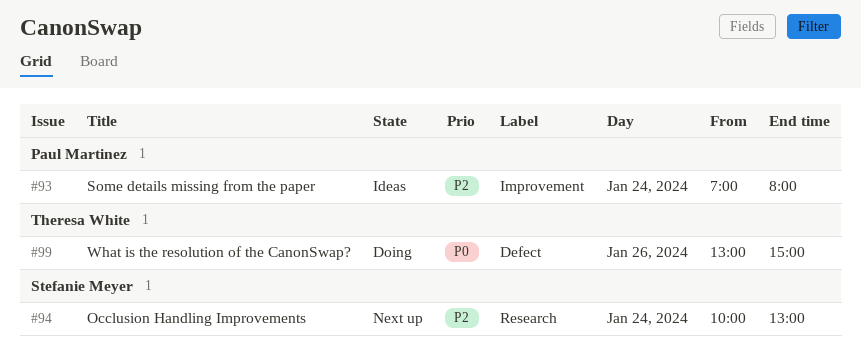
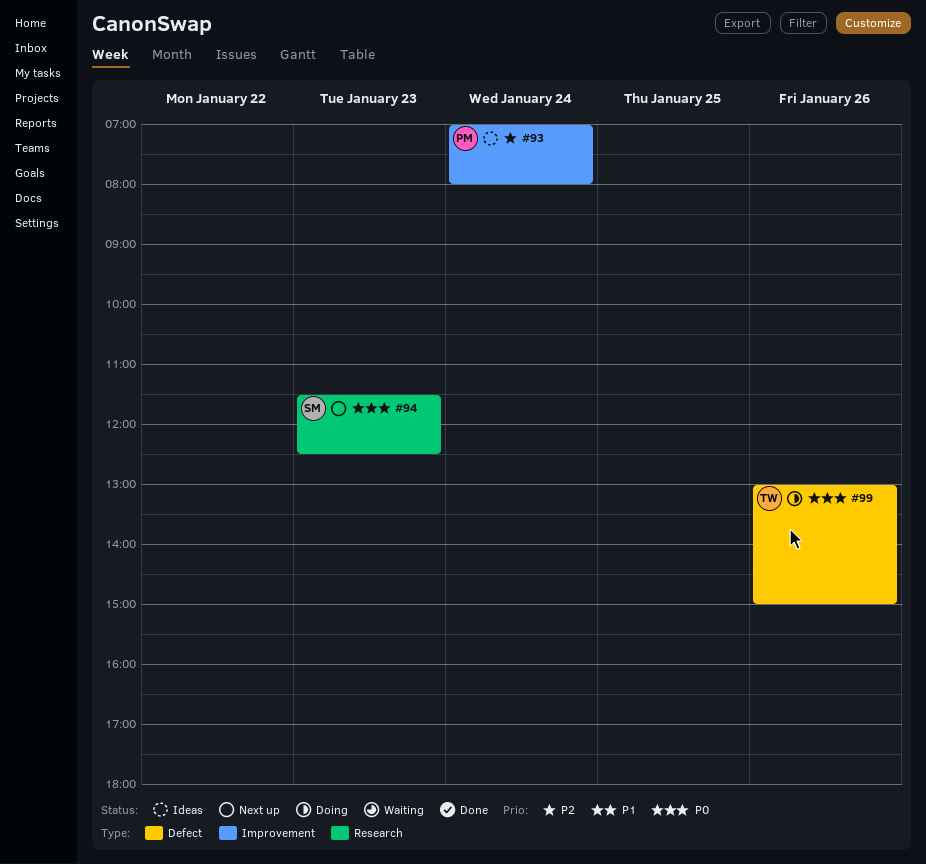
#94, priority: P2 -> P0
#94, day: Jan 24 -> Jan 23
#94, begins: 10:00 -> 11:30
#94, ends: 13:00 -> 12:30

